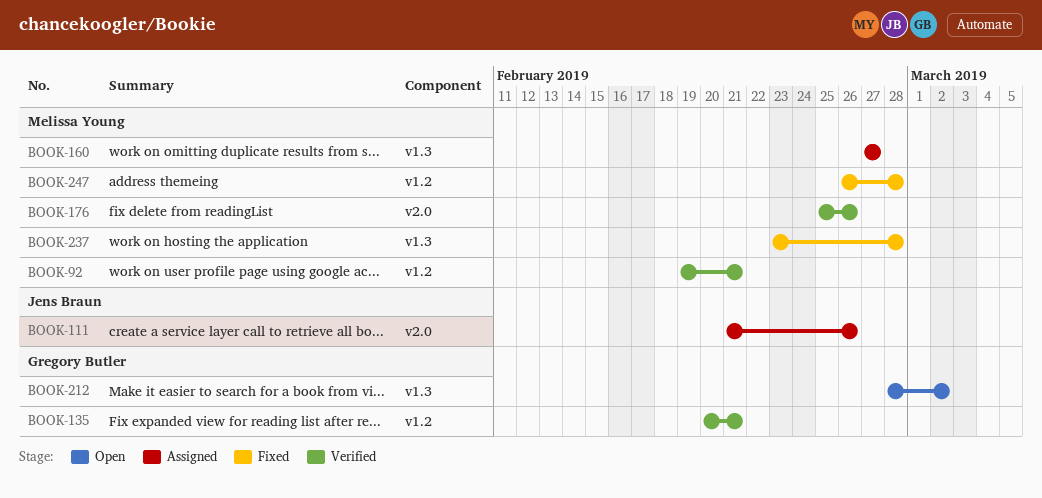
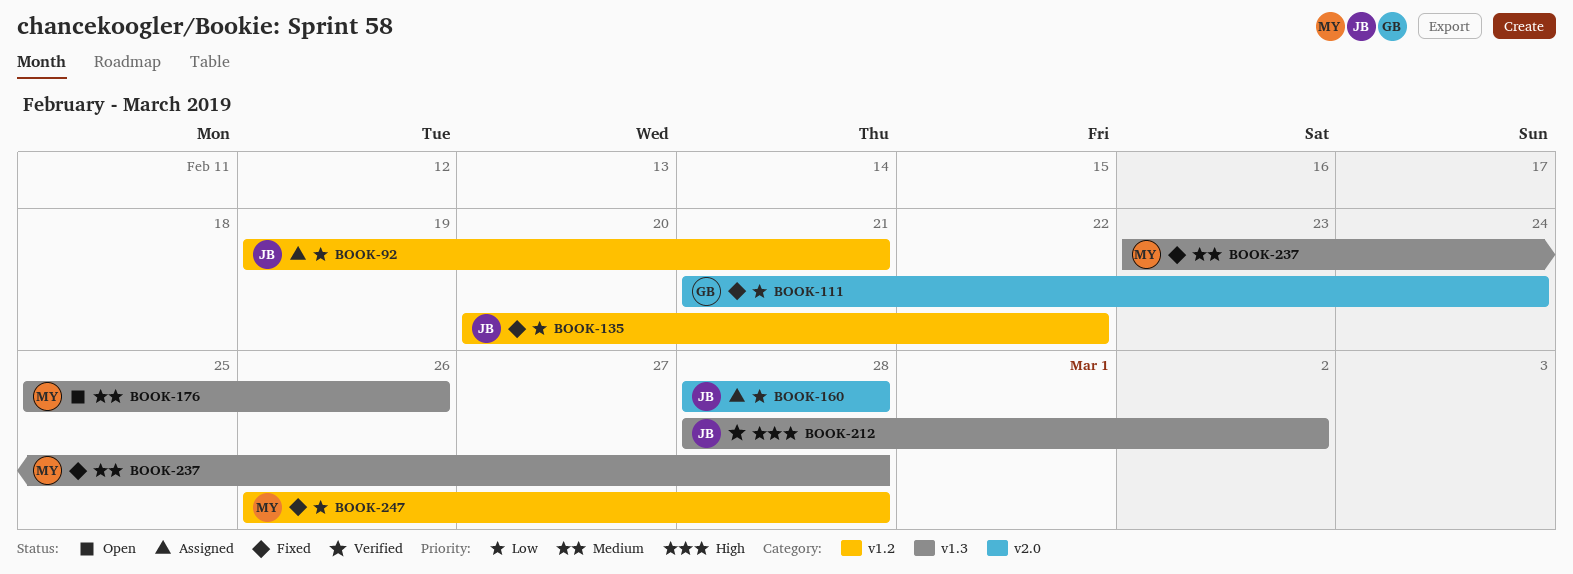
BOOK-92, status: Verified -> Assigned
BOOK-92, owner: Melissa Young -> Jens Braun
BOOK-111, status: Assigned -> Fixed
BOOK-111, owner: Jens Braun -> Gregory Butler
BOOK-111, due: Feb 26 -> Feb 24
BOOK-135, status: Verified -> Fixed
BOOK-135, owner: Gregory Butler -> Jens Braun
BOOK-135, due: Feb 21 -> Feb 22
BOOK-160, owner: Melissa Young -> Jens Braun
BOOK-160, label: v1.3 -> v2.0
BOOK-160, start: Feb 27 -> Feb 28
BOOK-160, due: Feb 27 -> Feb 28
BOOK-176, status: Verified -> Open
BOOK-176, label: v2.0 -> v1.3
BOOK-212, status: Open -> Verified
BOOK-212, owner: Gregory Butler -> Jens Braun

